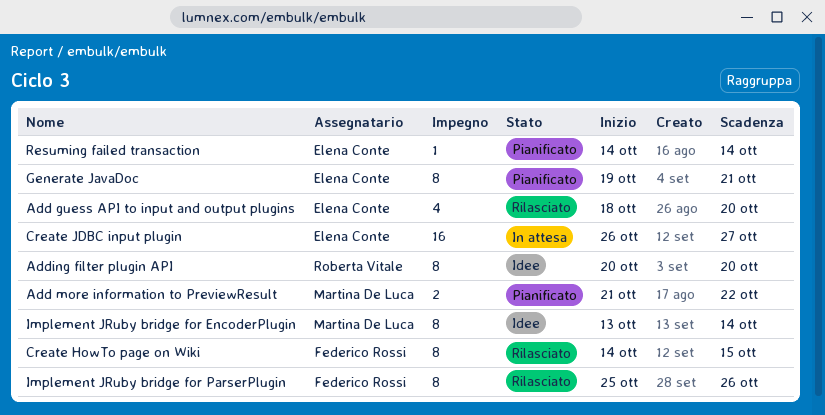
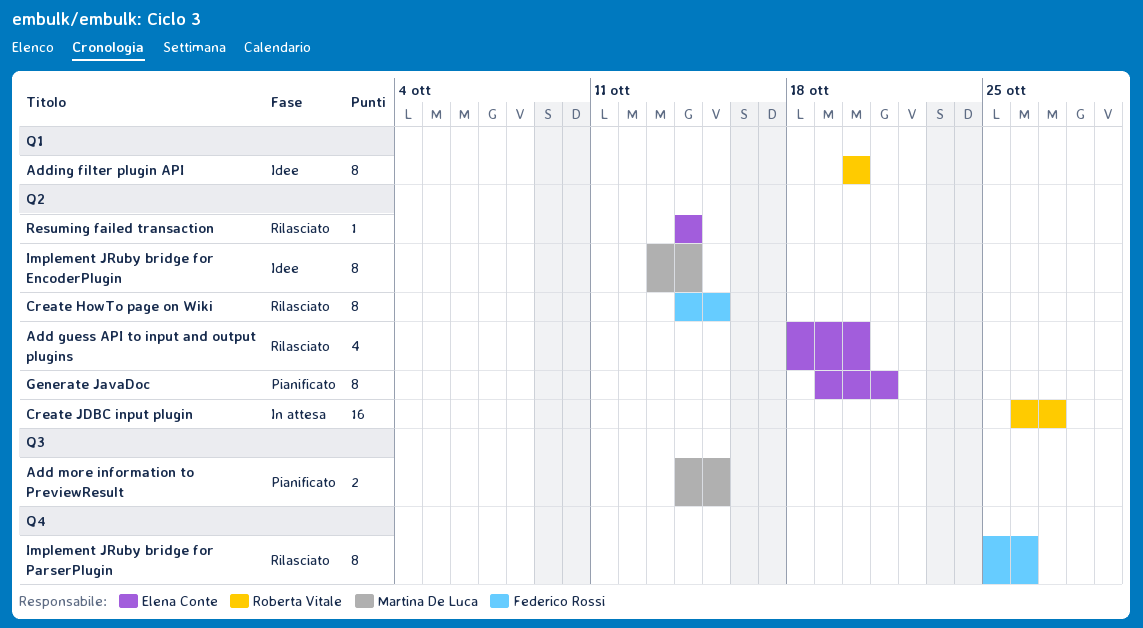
Add more information to PreviewResult, start: Oct 21 -> Oct 14
Add more information to PreviewResult, due: Oct 22 -> Oct 15
Create JDBC input plugin, owner: Elena Conte -> Roberta Vitale
Resuming failed transaction, status: Pianificato -> Rilasciato

